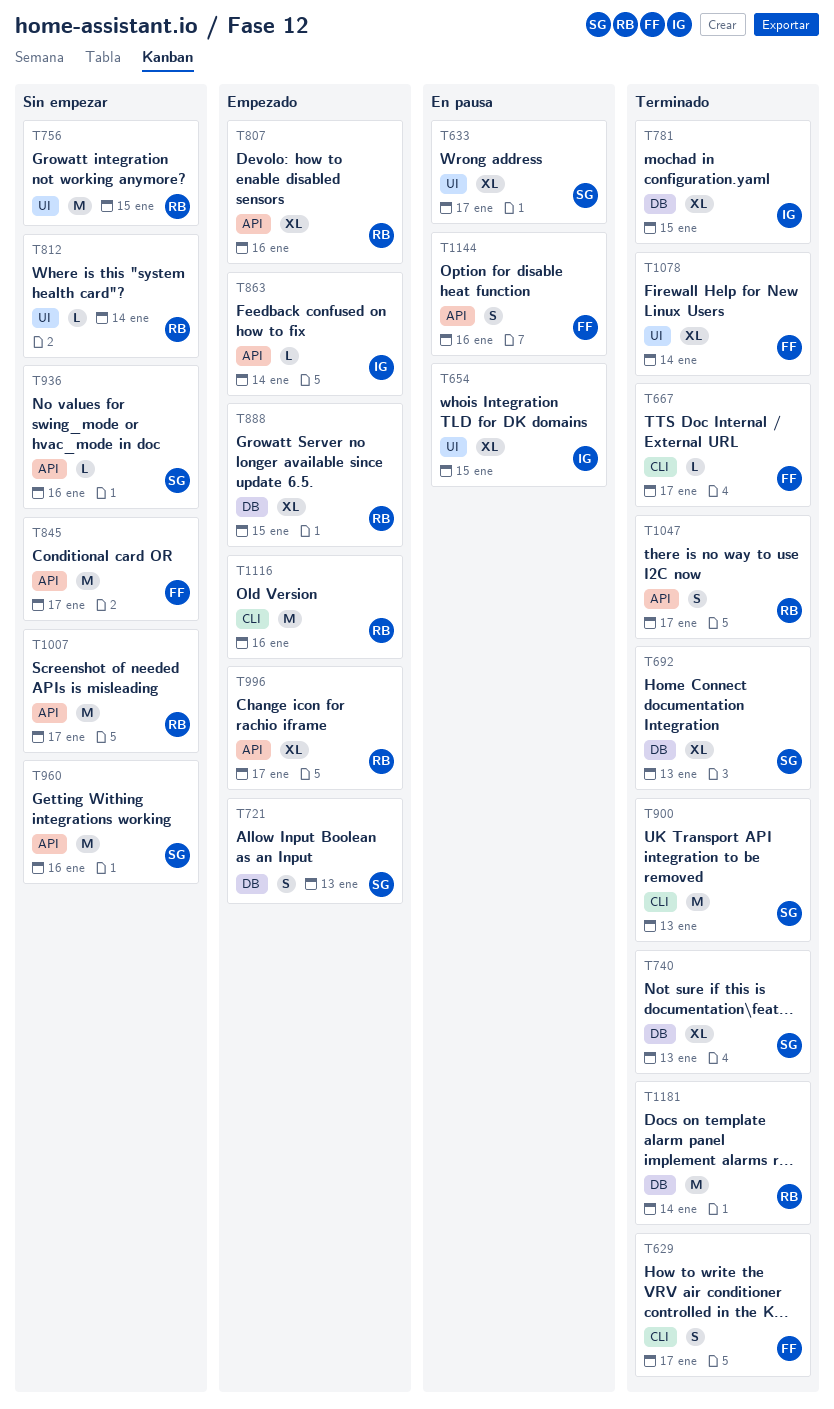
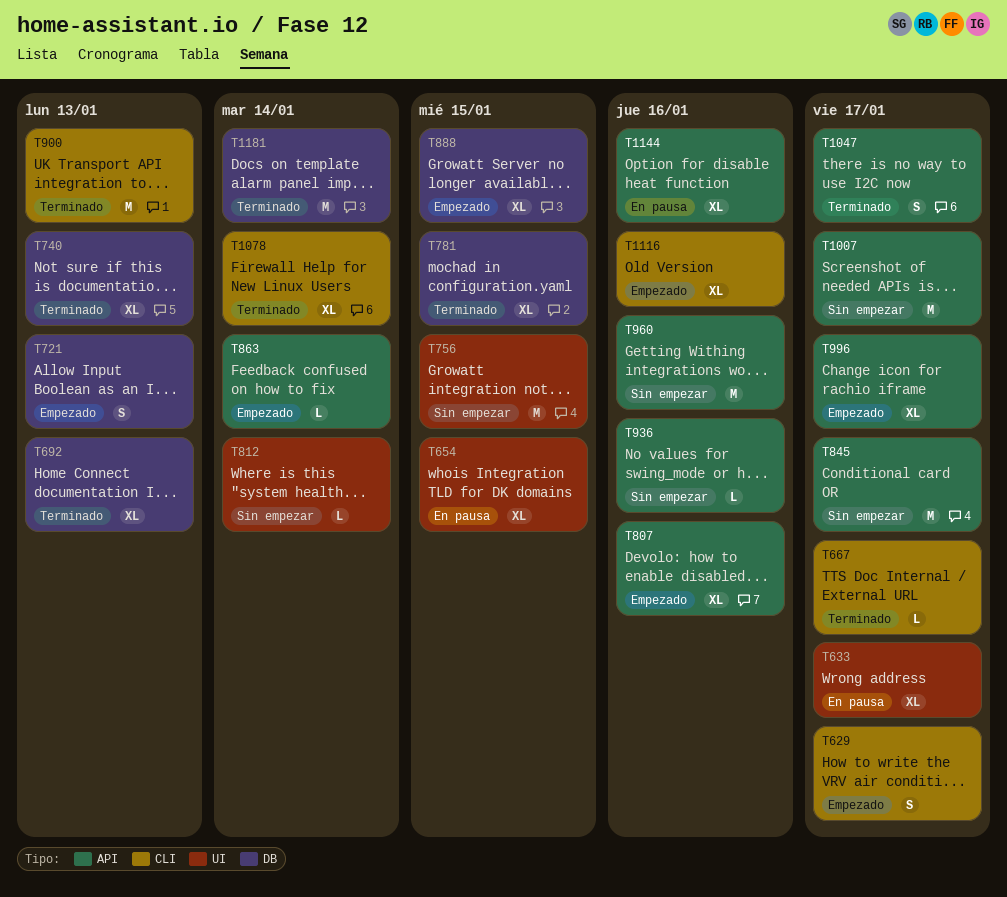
T629, status: Terminado -> Empezado
T1078, label: UI -> CLI
T1116, estimate: M -> XL
T1144, estimate: S -> XL

